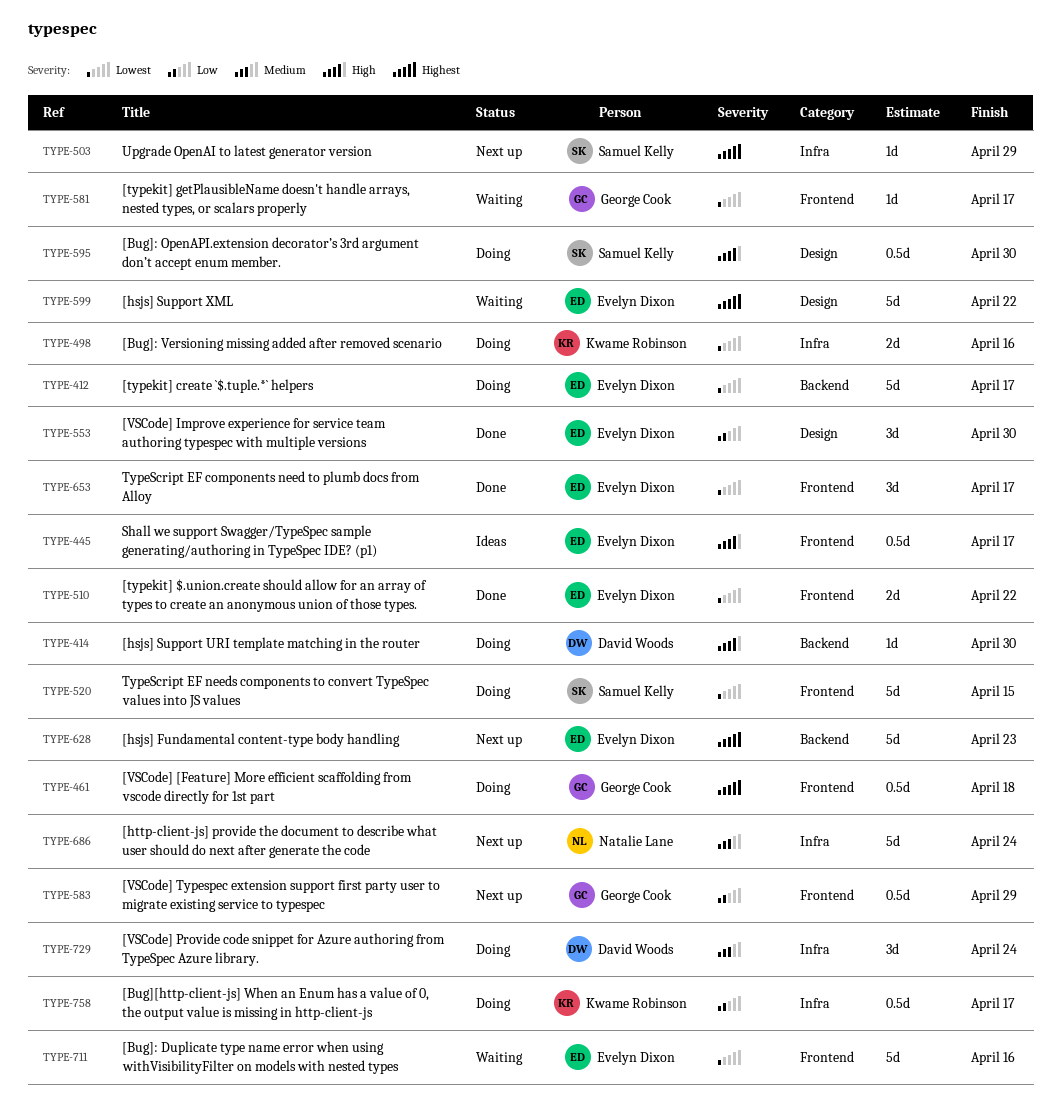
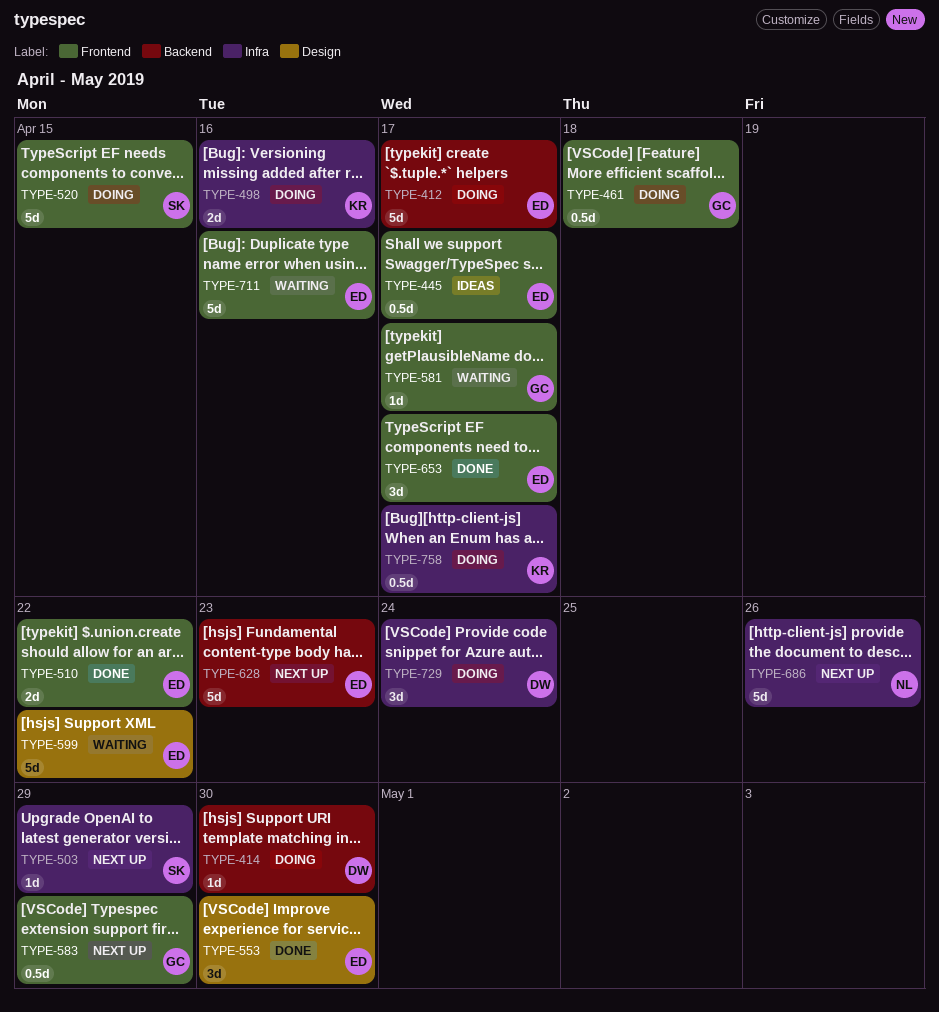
TYPE-595: present -> none
TYPE-686, due: Apr 24 -> Apr 26

